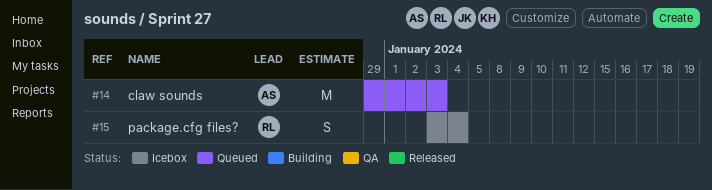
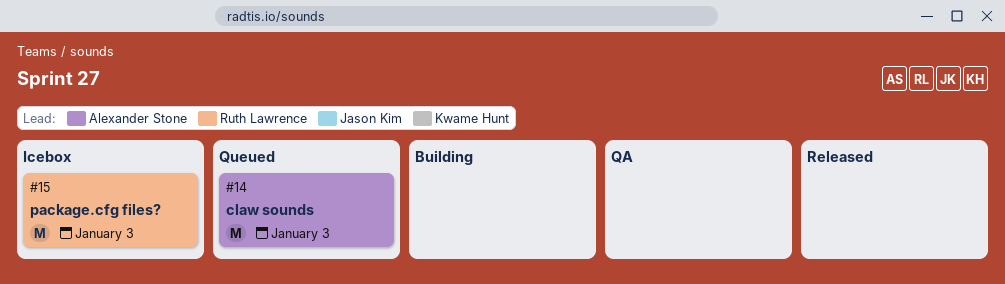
#15, estimate: S -> M
#15, due: Jan 4 -> Jan 3

